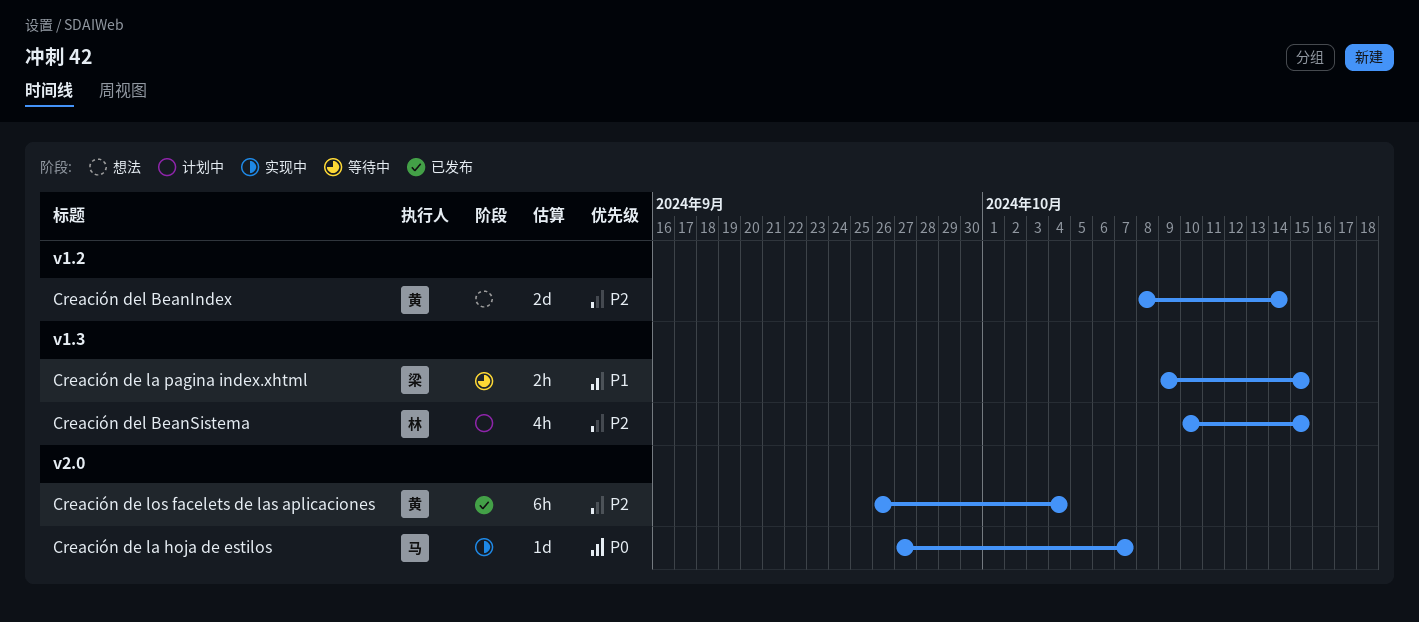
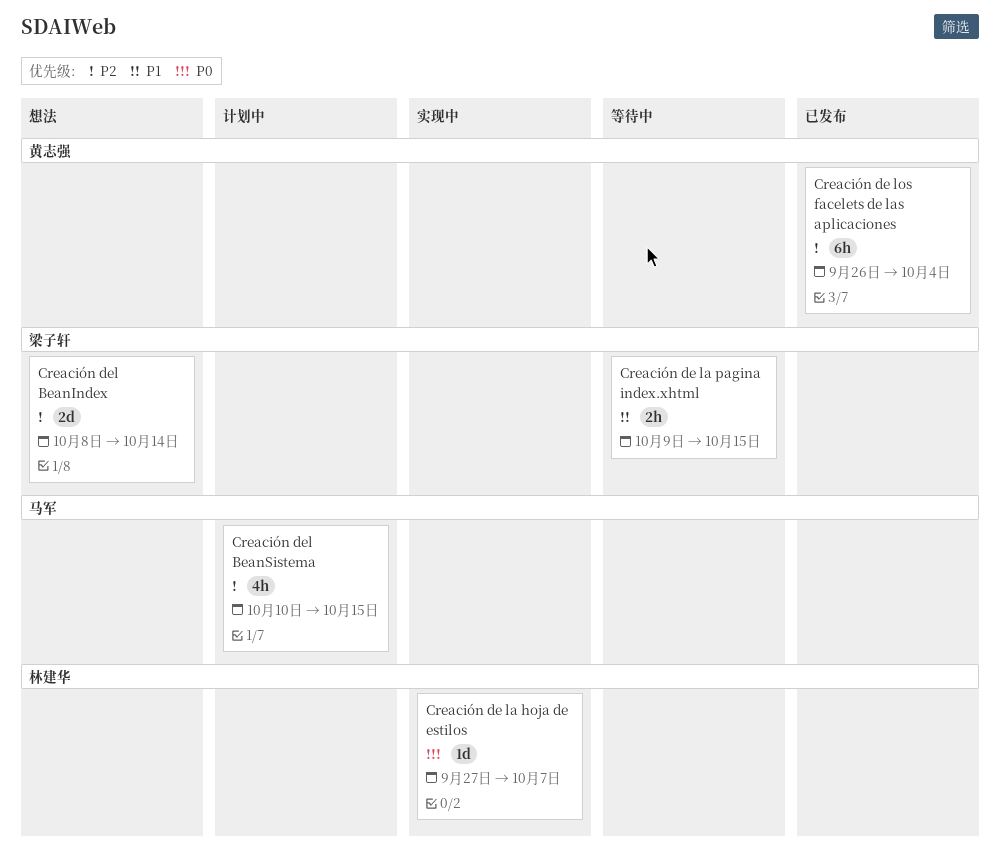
Creación de la hoja de estilos, owner: 马军 -> 林建华
Creación del BeanIndex, owner: 黄志强 -> 梁子轩
Creación del BeanSistema, owner: 林建华 -> 马军

